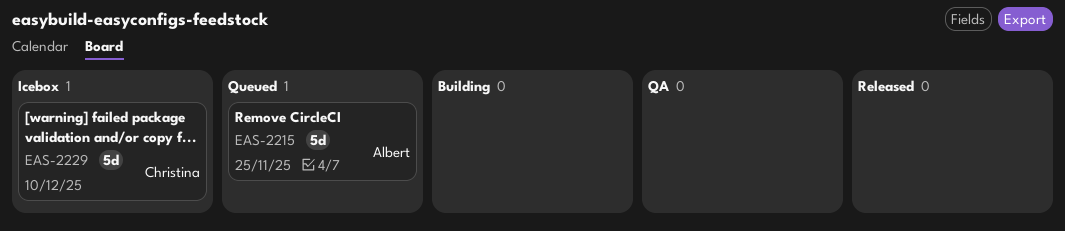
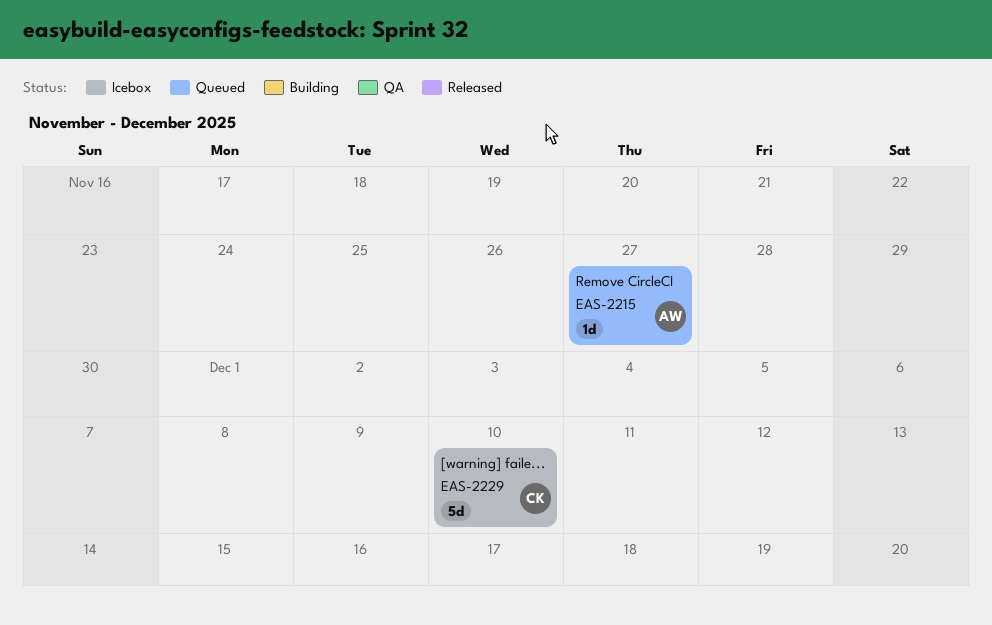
EAS-2215, estimate: 5d -> 1d
EAS-2215, due: Nov 25 -> Nov 27

